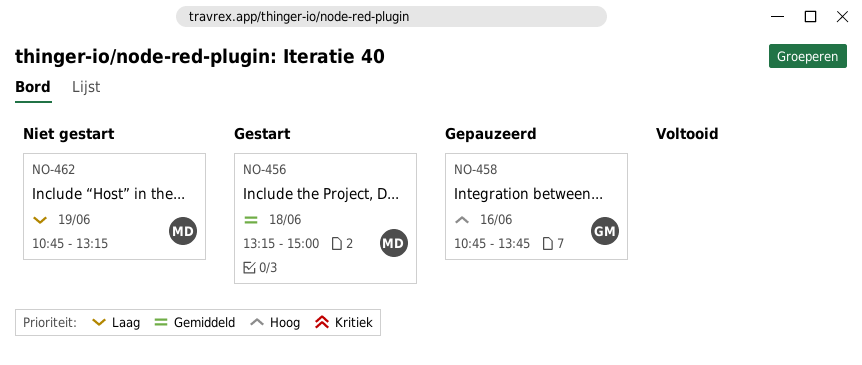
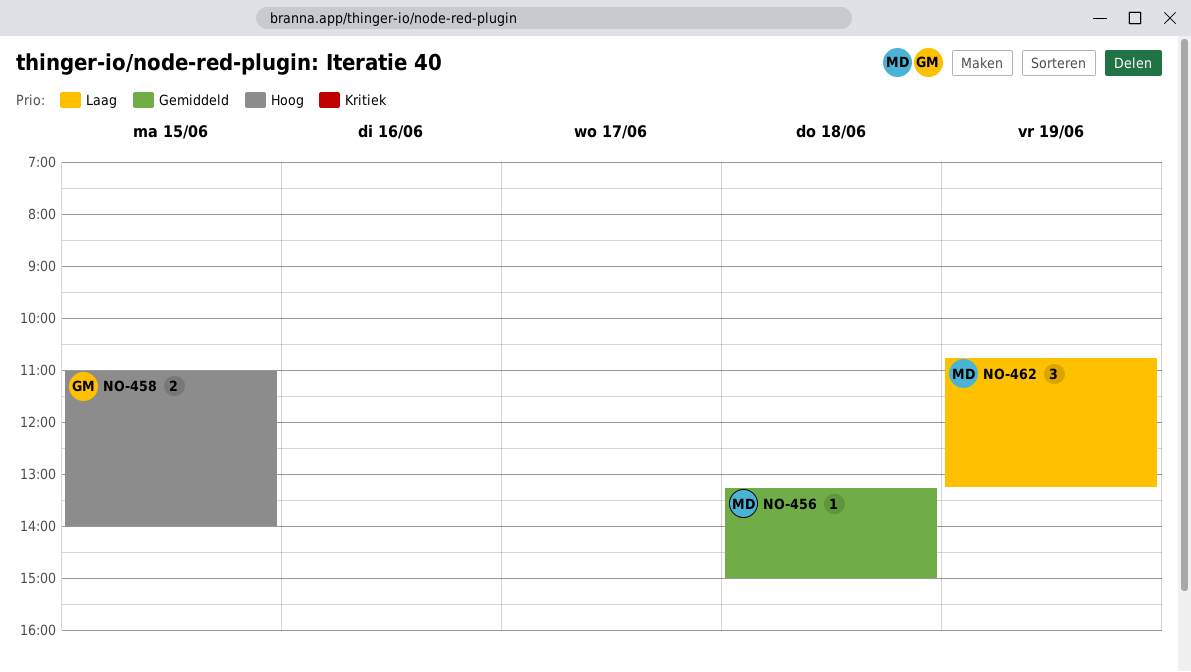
NO-458, day: Jun 16 -> Jun 15
NO-458, begins: 10:45 -> 11:00
NO-458, ends: 13:45 -> 14:00

